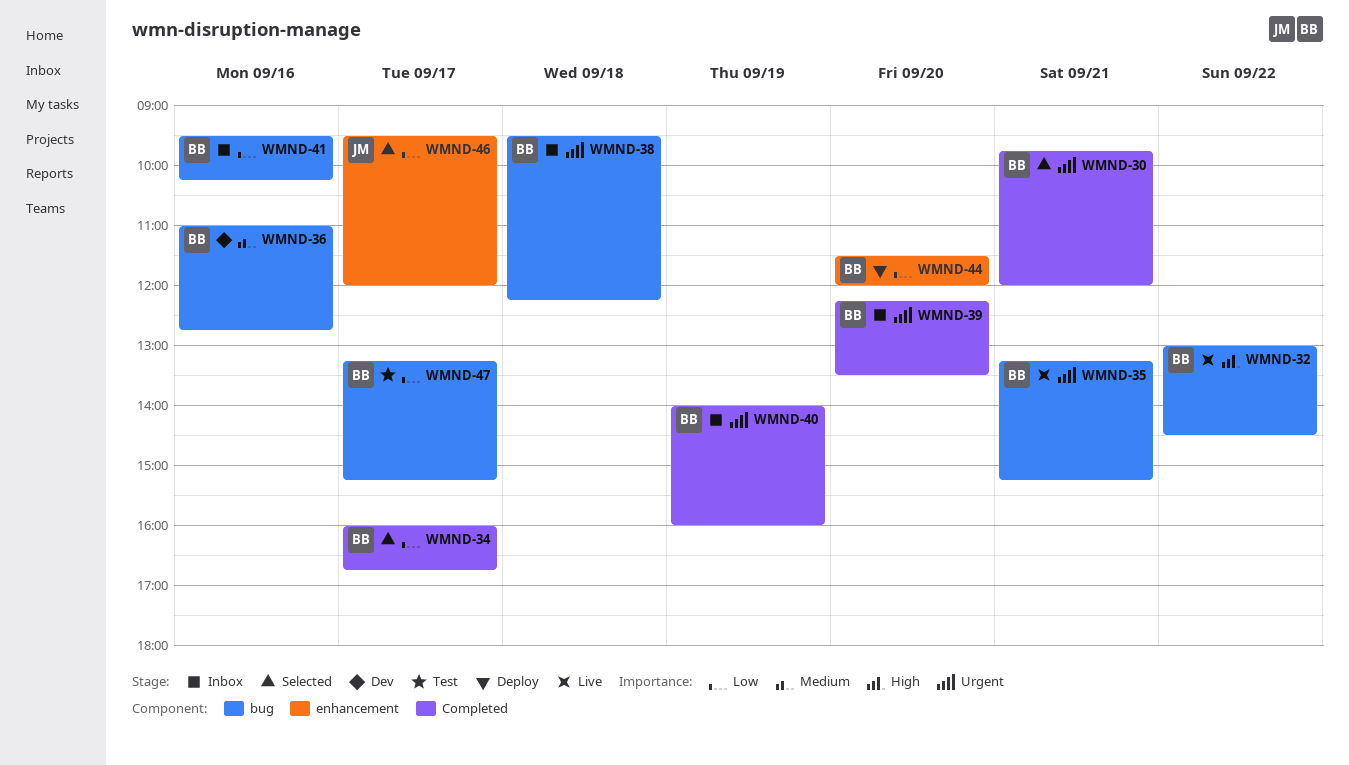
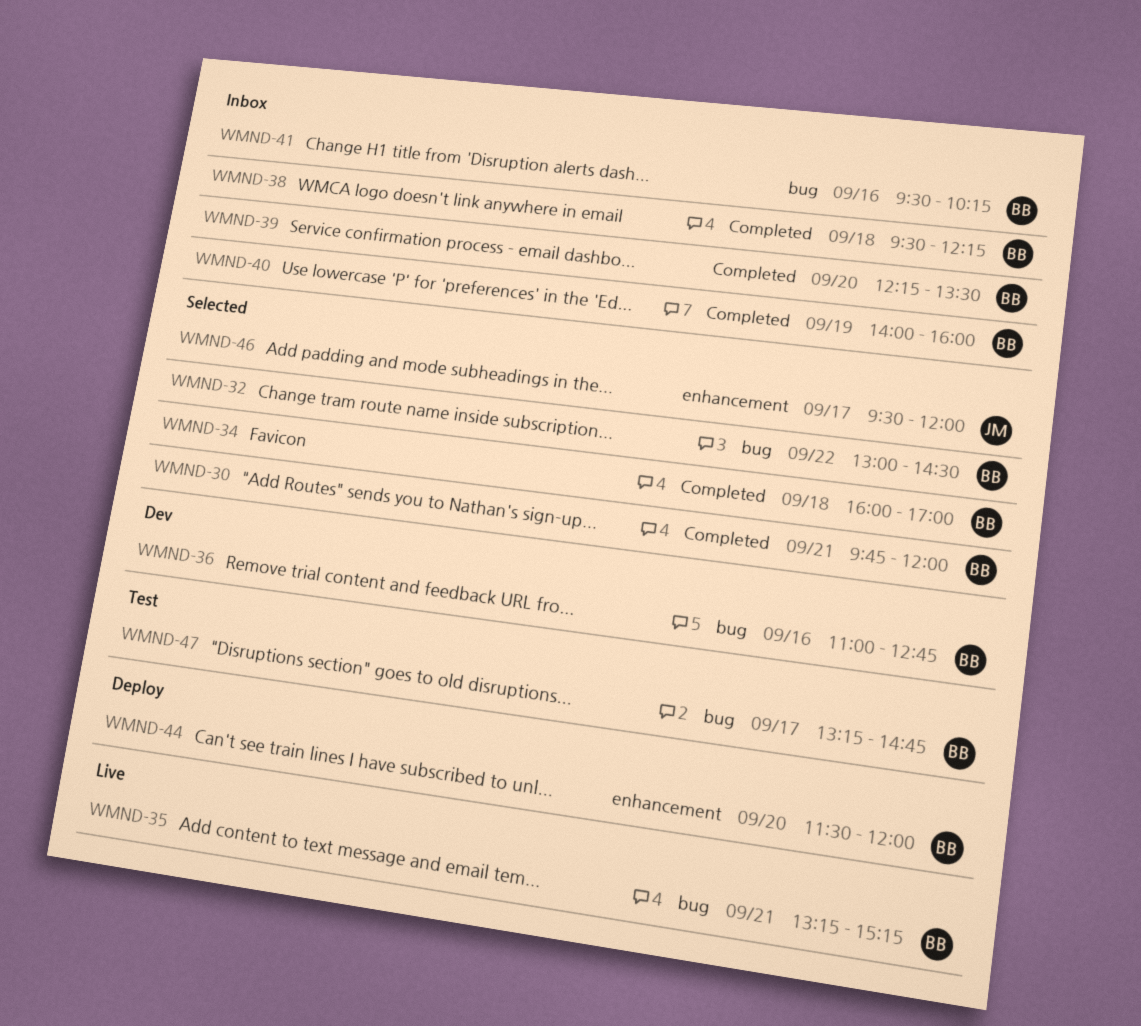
WMND-32, status: Live -> Selected
WMND-34, day: Sep 17 -> Sep 18
WMND-34, ends: 16:45 -> 17:00
WMND-38, label: bug -> Completed
WMND-47, ends: 15:15 -> 14:45

